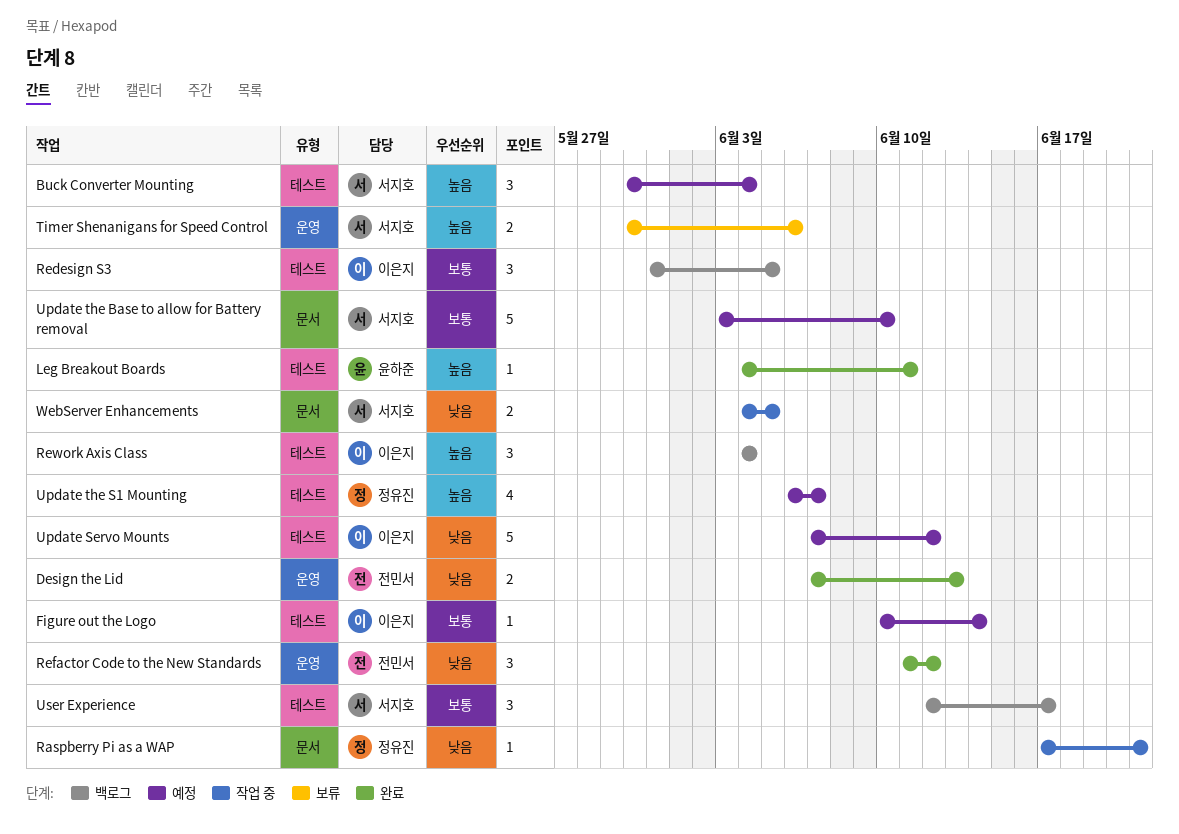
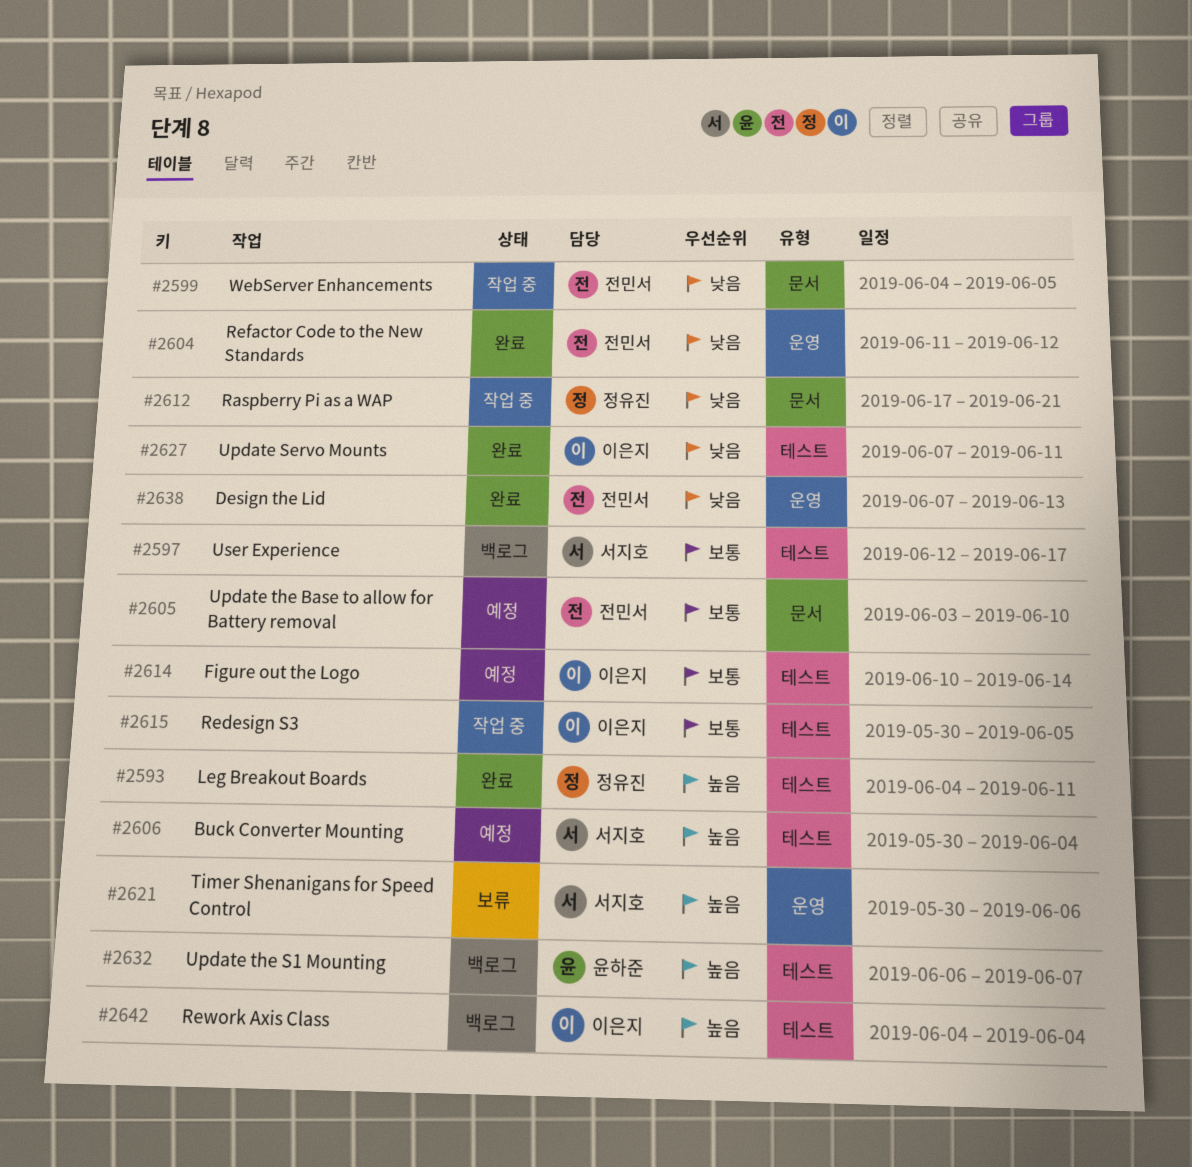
Leg Breakout Boards, owner: 윤하준 -> 정유진
Redesign S3, status: 백로그 -> 작업 중
Redesign S3, start: May 31 -> May 30
Update Servo Mounts, status: 예정 -> 완료
Update Servo Mounts, due: Jun 12 -> Jun 11
Update the Base to allow for Battery removal, owner: 서지호 -> 전민서
Update the S1 Mounting, status: 예정 -> 백로그
Update the S1 Mounting, owner: 정유진 -> 윤하준
WebServer Enhancements, owner: 서지호 -> 전민서

